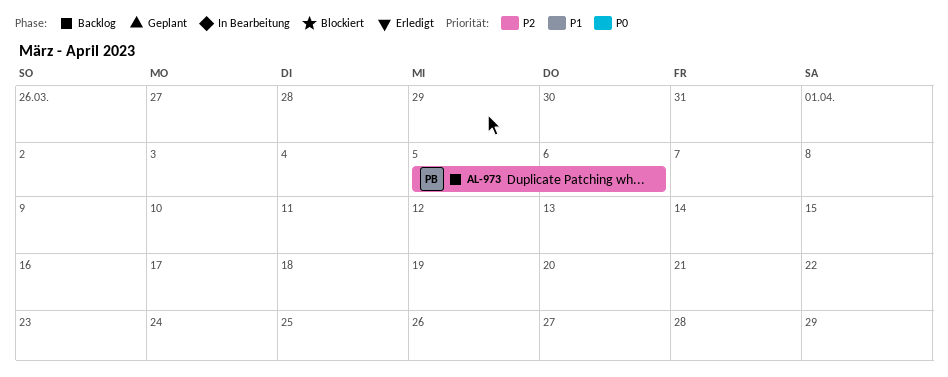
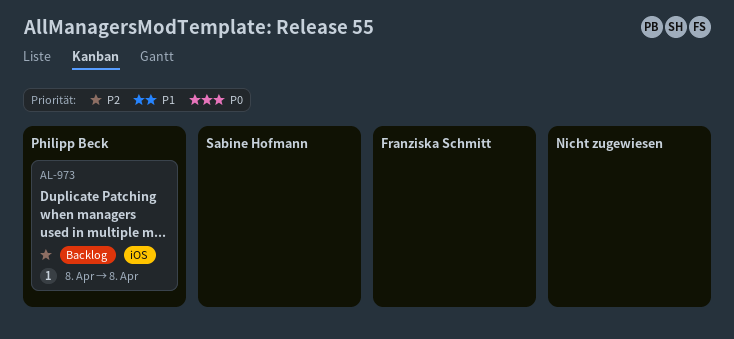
AL-973, start: Apr 5 -> Apr 8
AL-973, due: Apr 6 -> Apr 8

